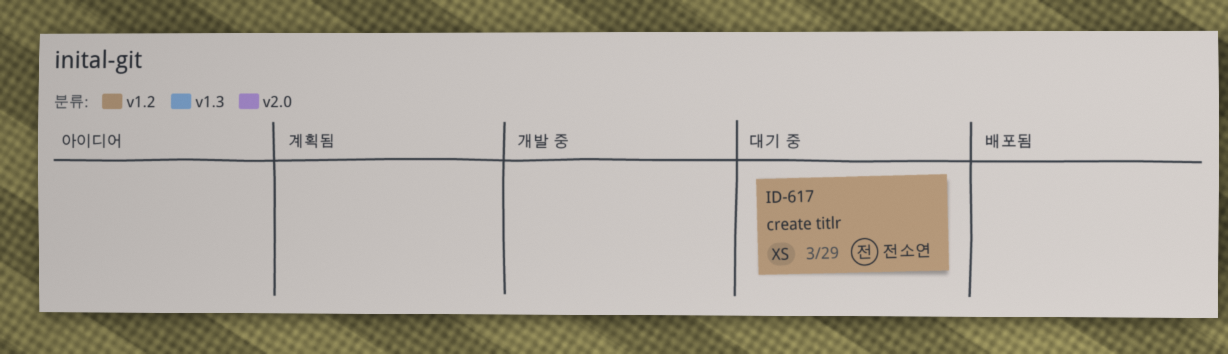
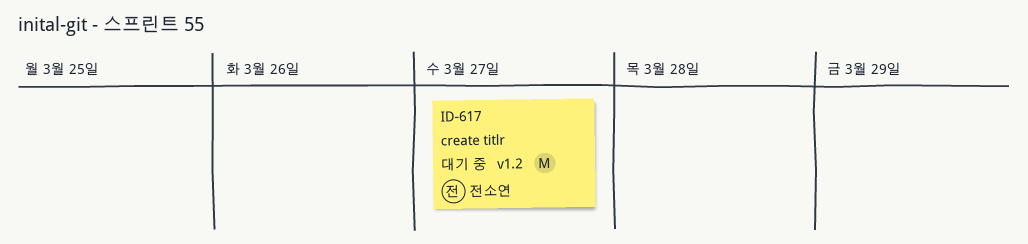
ID-617, estimate: XS -> M
ID-617, due: Mar 29 -> Mar 27

